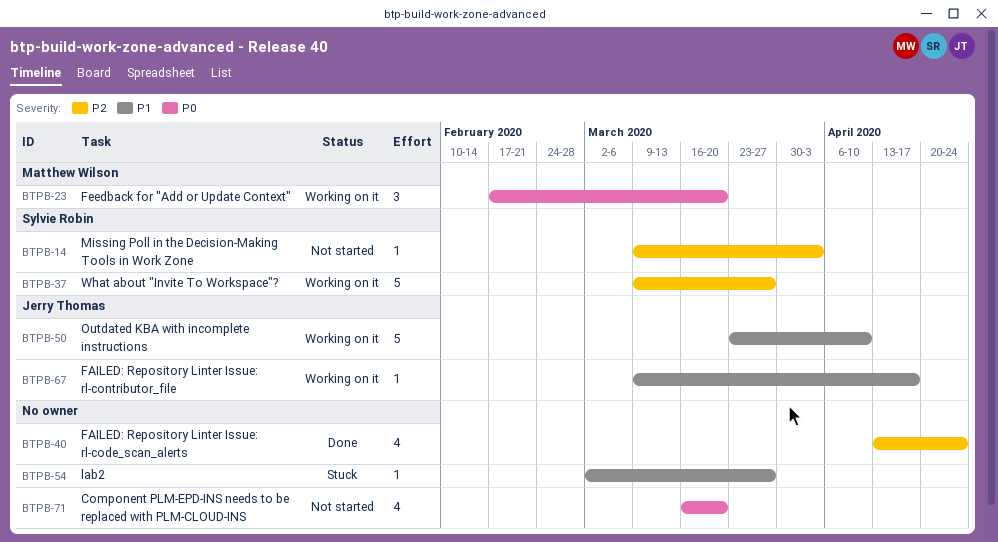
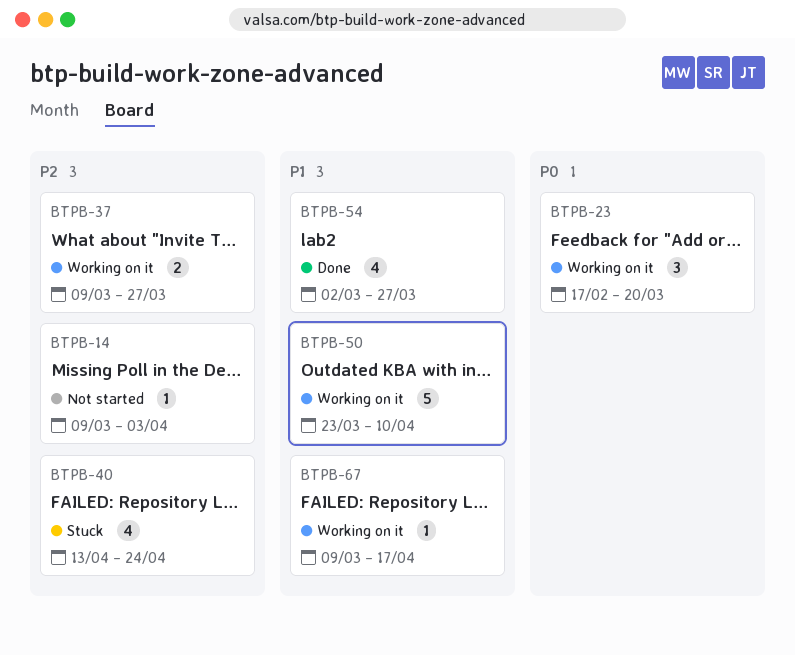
BTPB-37, estimate: 5 -> 2
BTPB-40, status: Done -> Stuck
BTPB-54, status: Stuck -> Done
BTPB-54, estimate: 1 -> 4
BTPB-71: present -> none

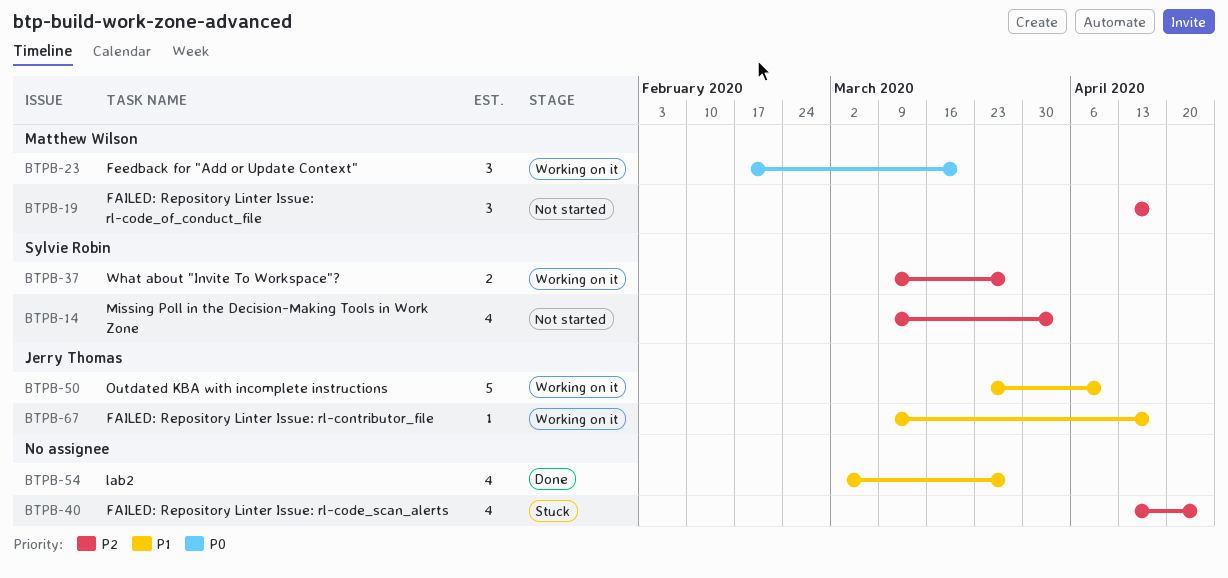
BTPB-14, estimate: 1 -> 4
BTPB-19: none -> present

